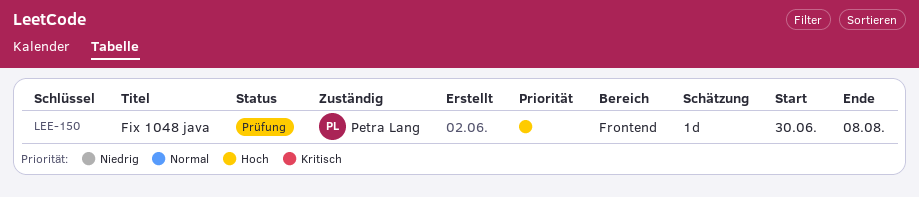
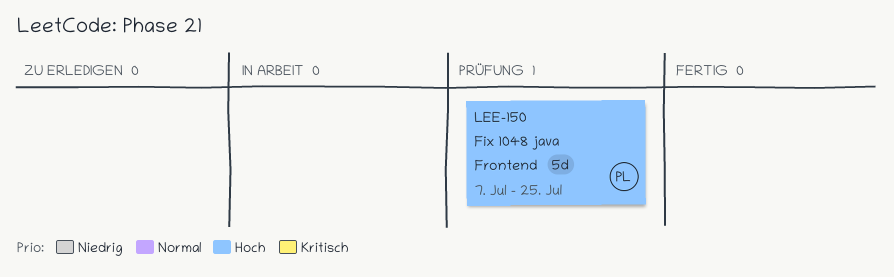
LEE-150, estimate: 1d -> 5d
LEE-150, start: Jun 30 -> Jul 7
LEE-150, due: Aug 8 -> Jul 25

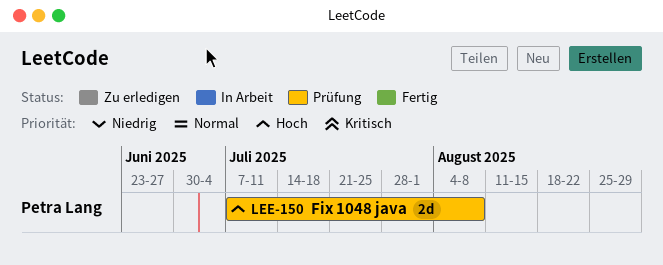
LEE-150, estimate: 5d -> 2d
LEE-150, due: Jul 25 -> Aug 8

